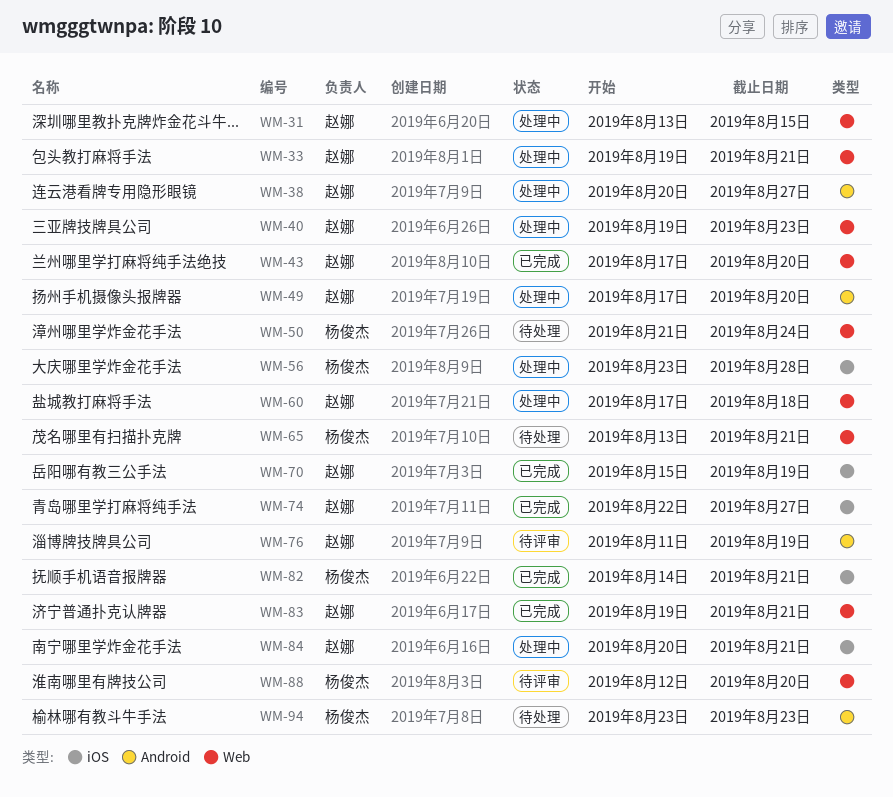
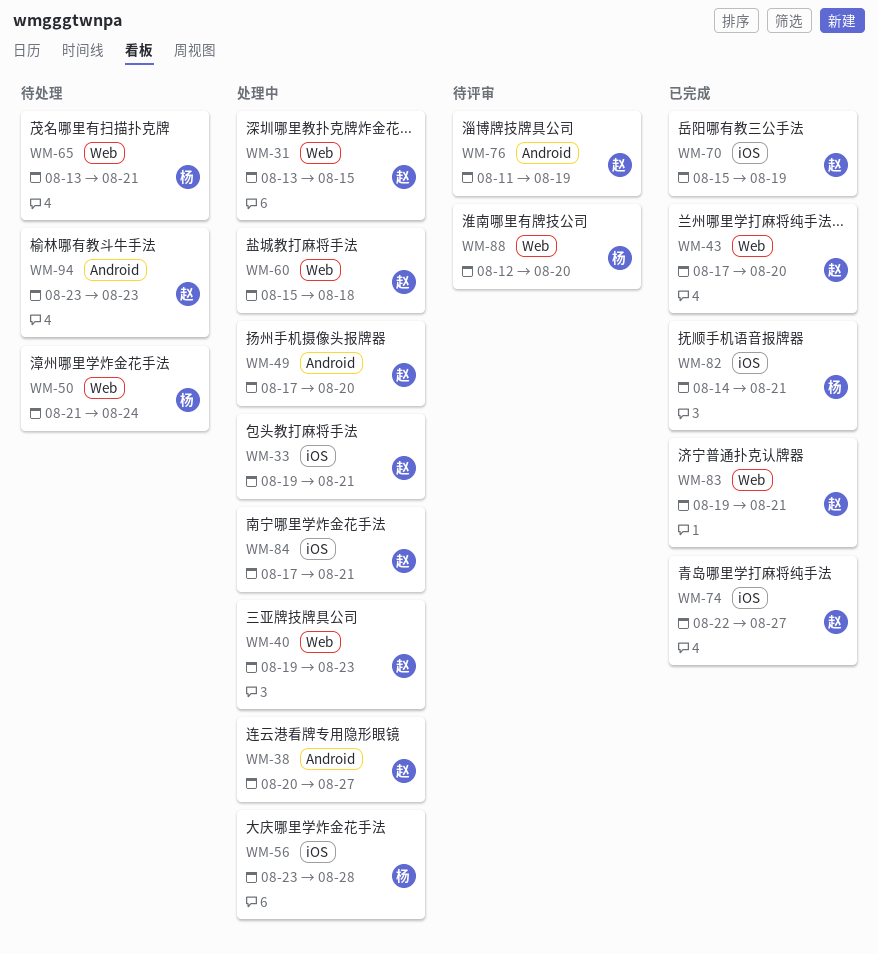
WM-33, label: Web -> iOS
WM-60, start: Aug 17 -> Aug 15
WM-84, start: Aug 20 -> Aug 17
WM-94, owner: 杨俊杰 -> 赵娜

